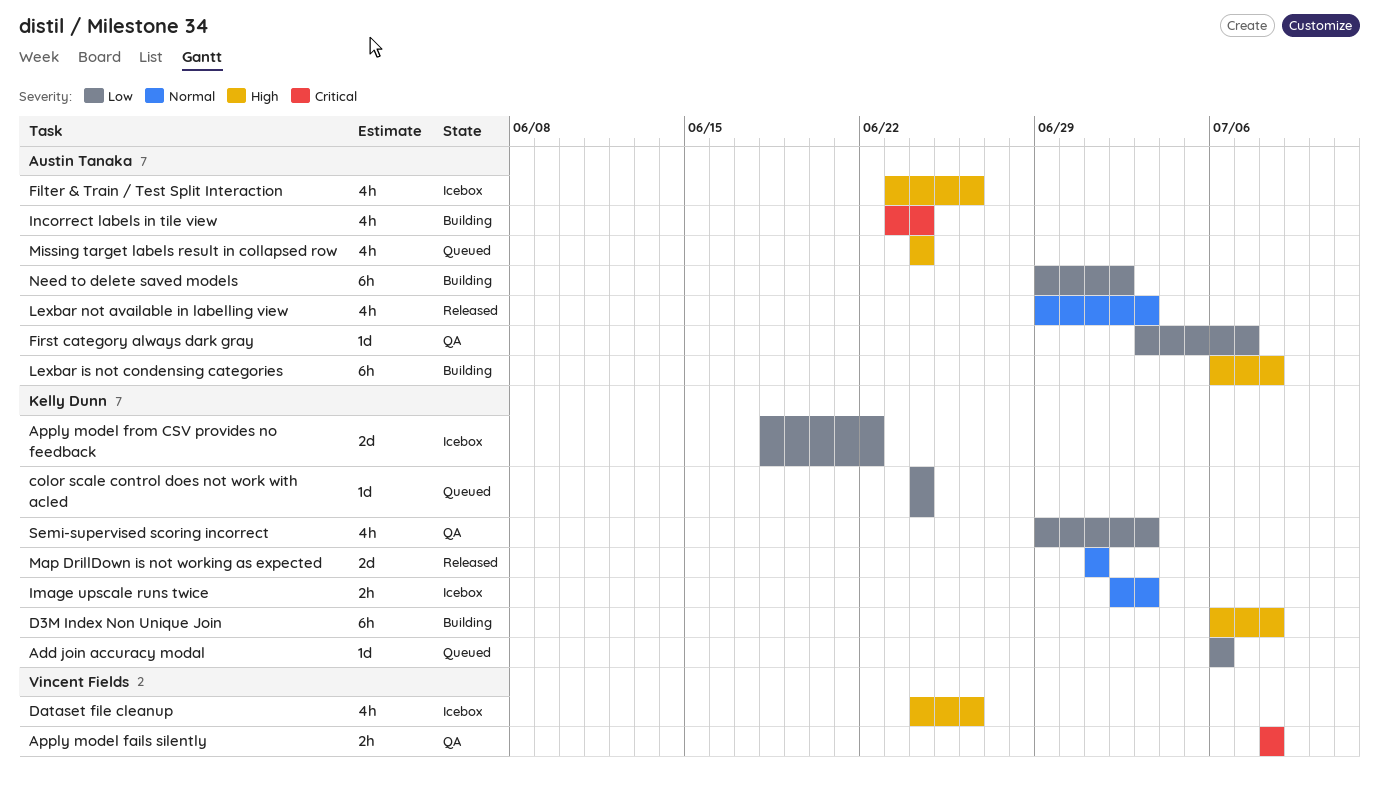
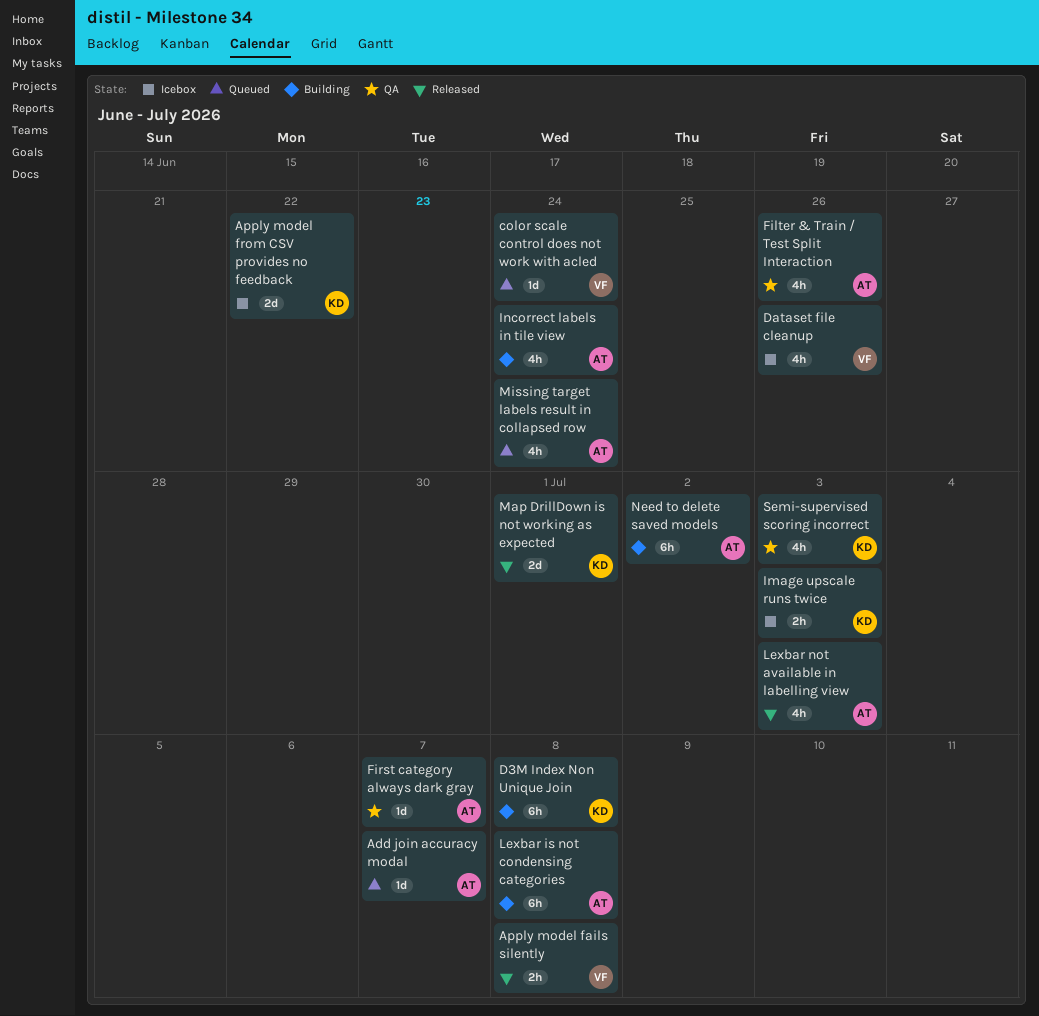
Add join accuracy modal, owner: Kelly Dunn -> Austin Tanaka
Add join accuracy modal, due: Jul 6 -> Jul 7
Apply model fails silently, status: QA -> Released
color scale control does not work with acled, owner: Kelly Dunn -> Vincent Fields
Filter & Train / Test Split Interaction, status: Icebox -> QA

